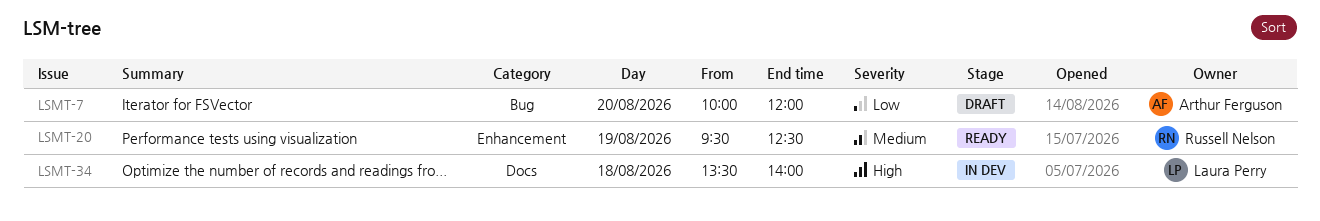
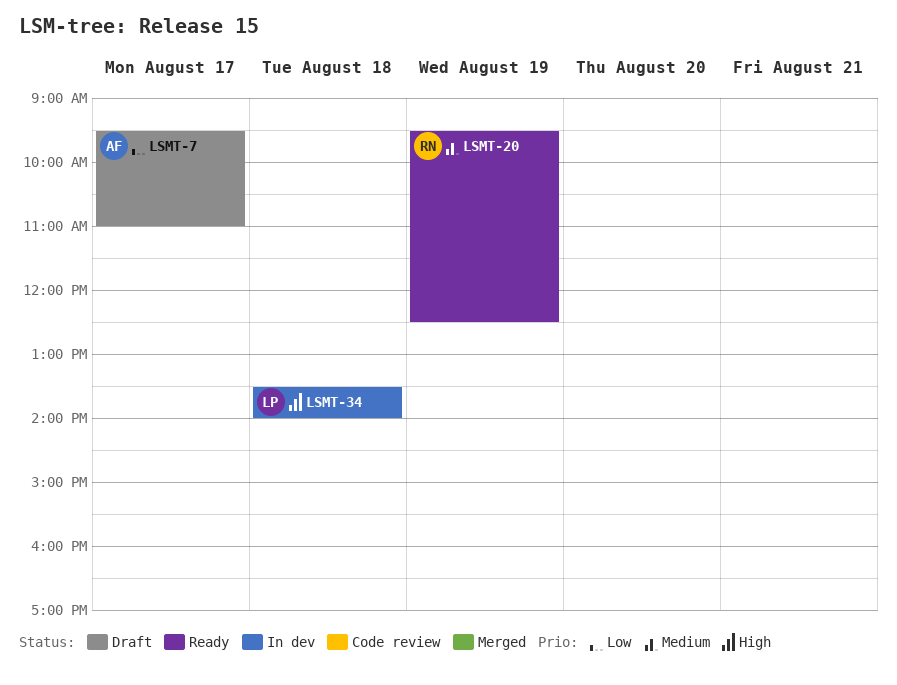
LSMT-7, day: Aug 20 -> Aug 17
LSMT-7, begins: 10:00 -> 09:30
LSMT-7, ends: 12:00 -> 11:00

